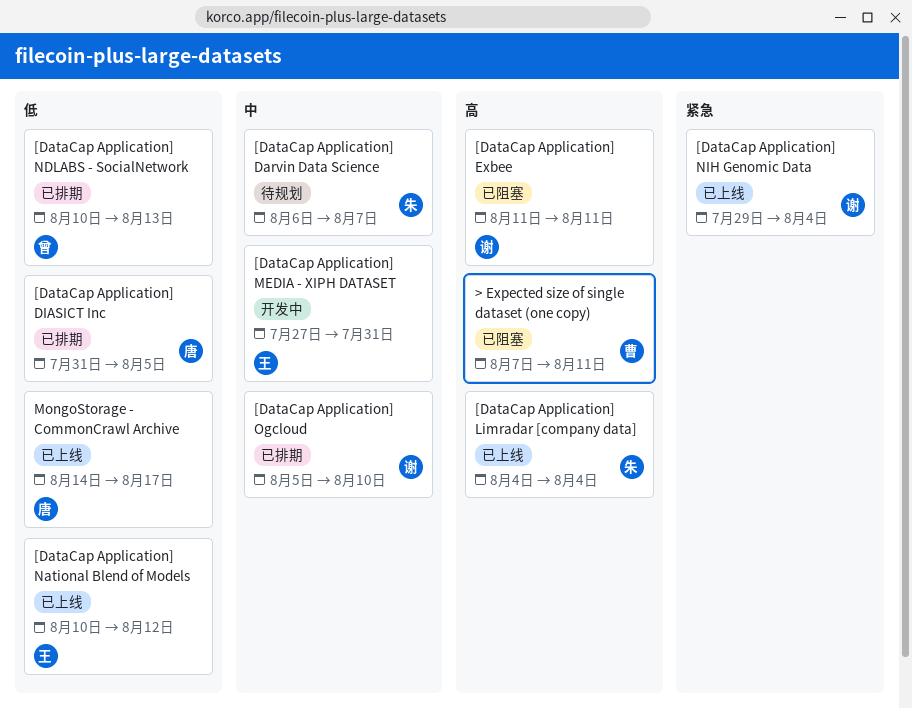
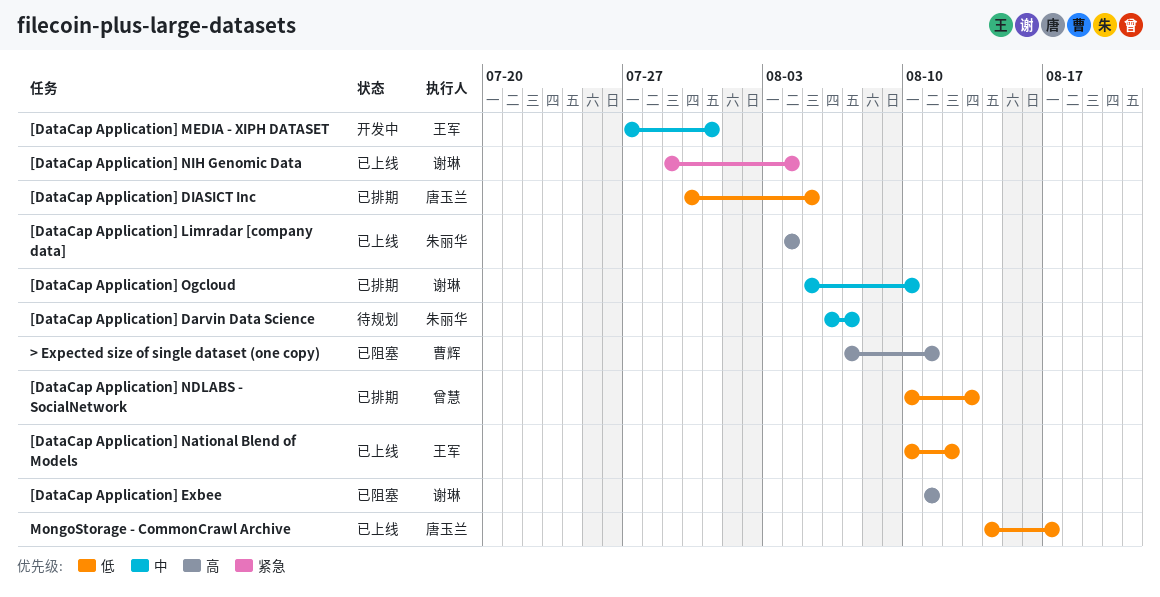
[DataCap Application] DIASICT Inc, start: Jul 31 -> Jul 30

